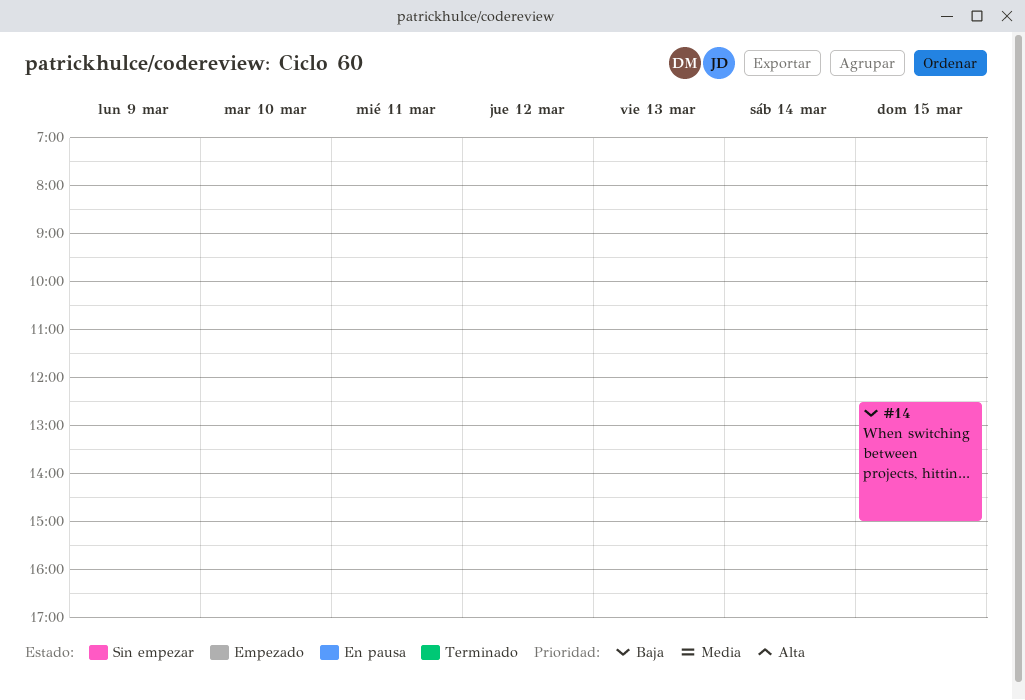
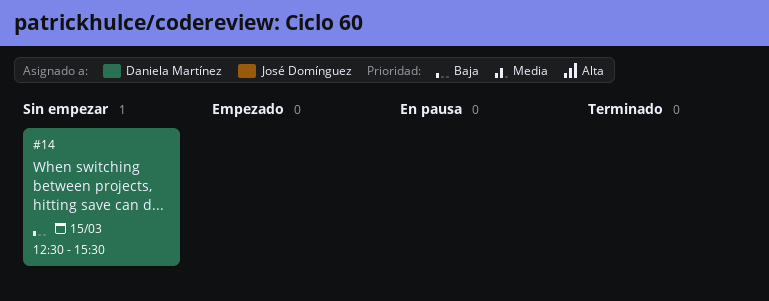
#14, ends: 15:00 -> 15:30

